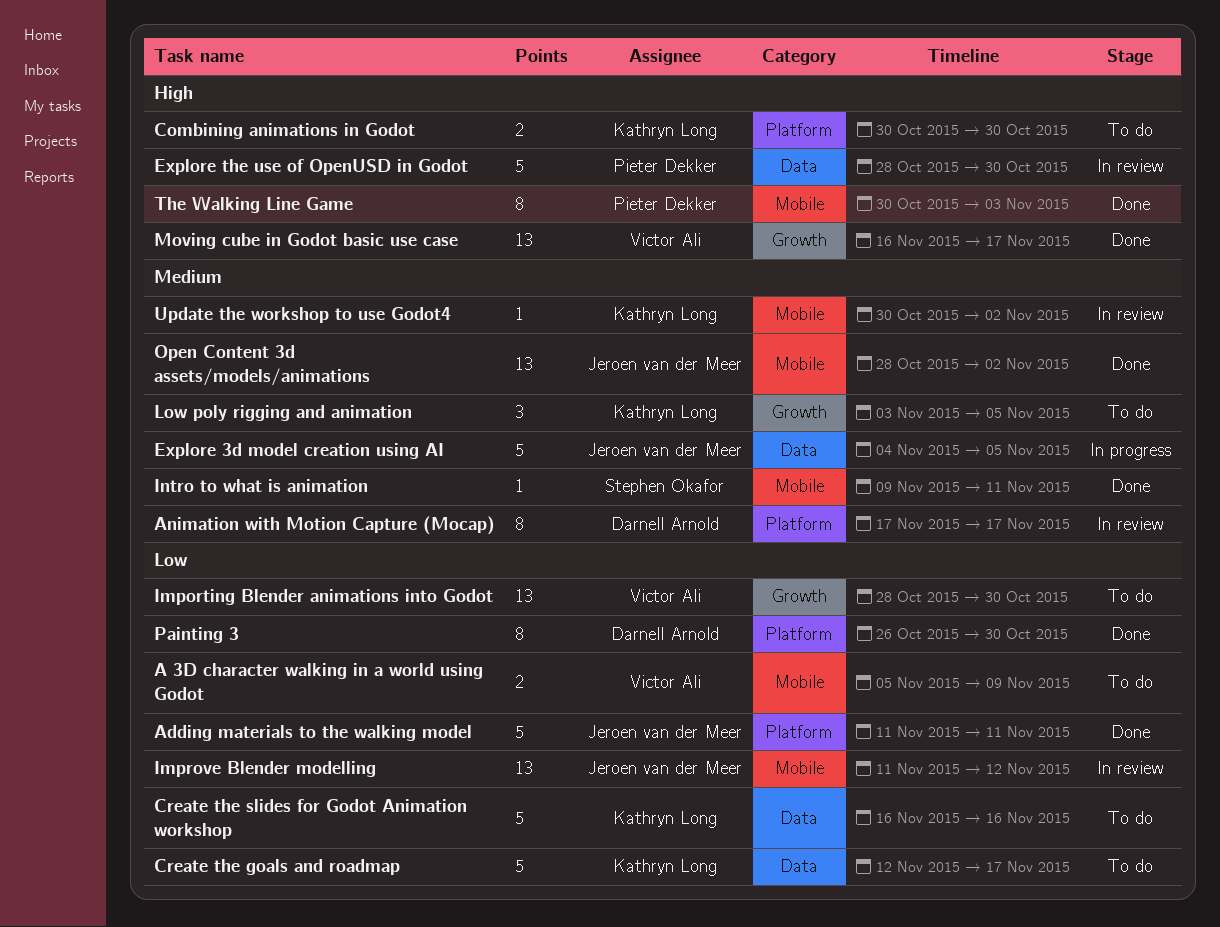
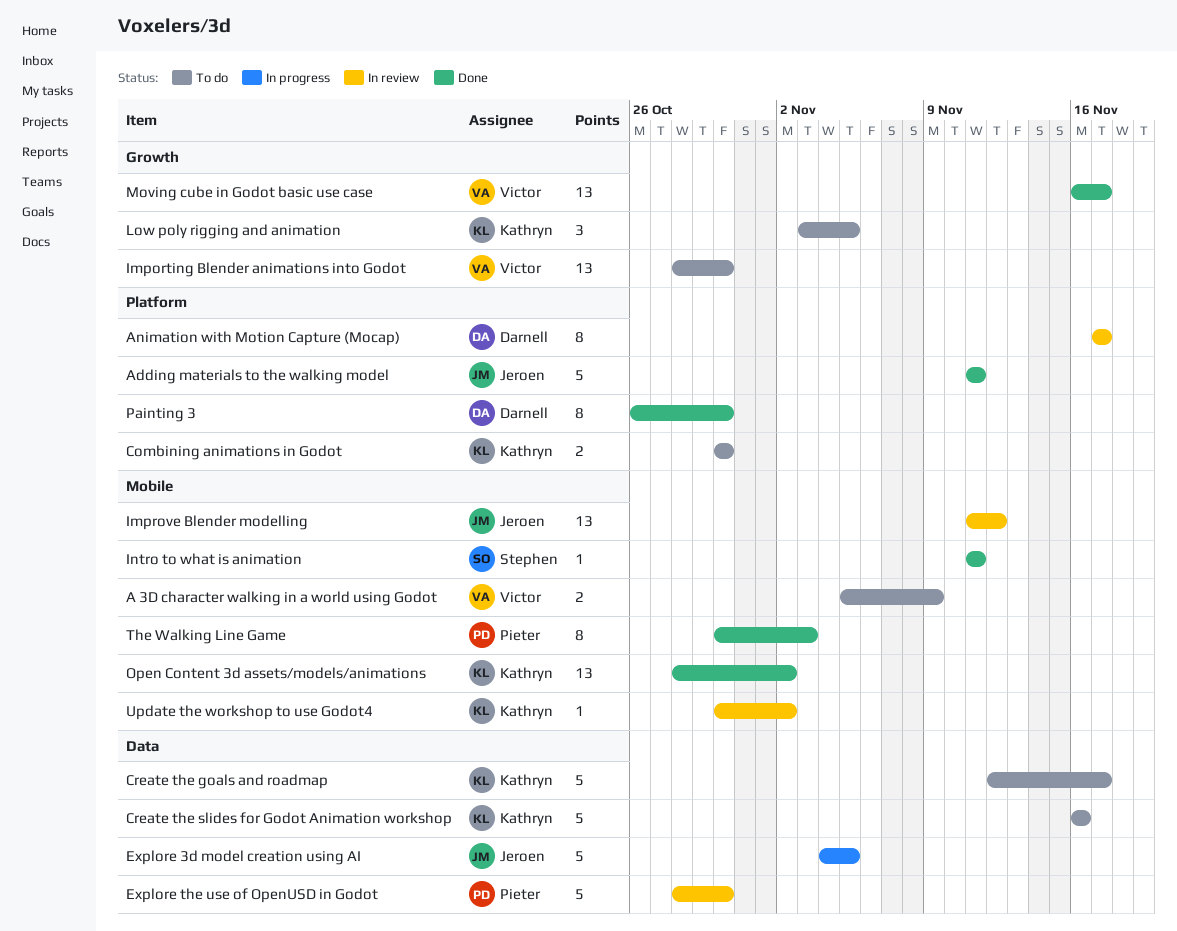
Intro to what is animation, start: Nov 9 -> Nov 11
Open Content 3d assets/models/animations, owner: Jeroen van der Meer -> Kathryn Long

